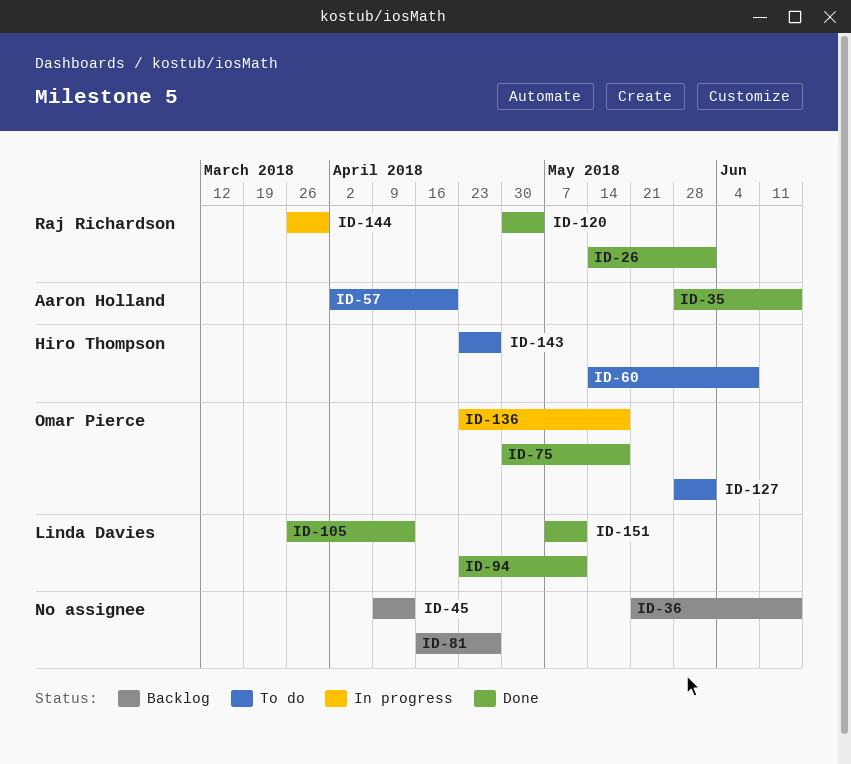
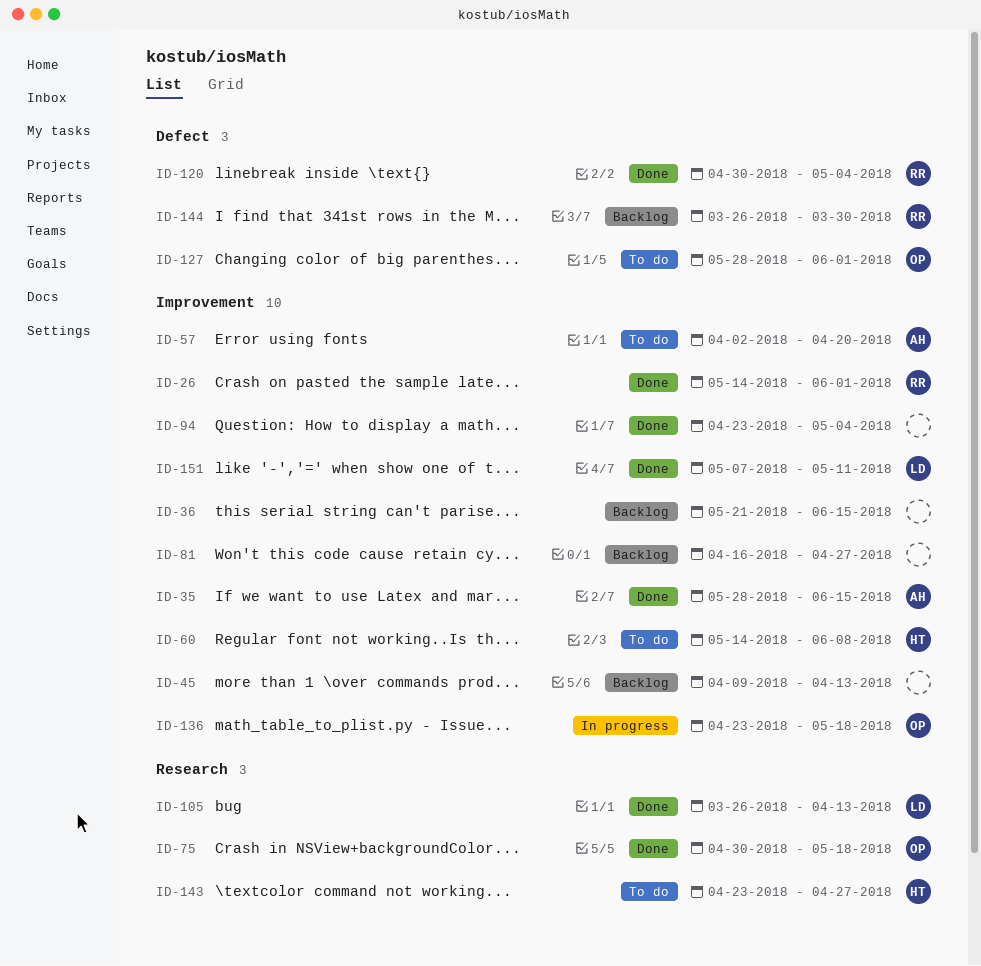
ID-94, owner: Linda Davies -> none
ID-94, due: May 11 -> May 4
ID-144, status: In progress -> Backlog

